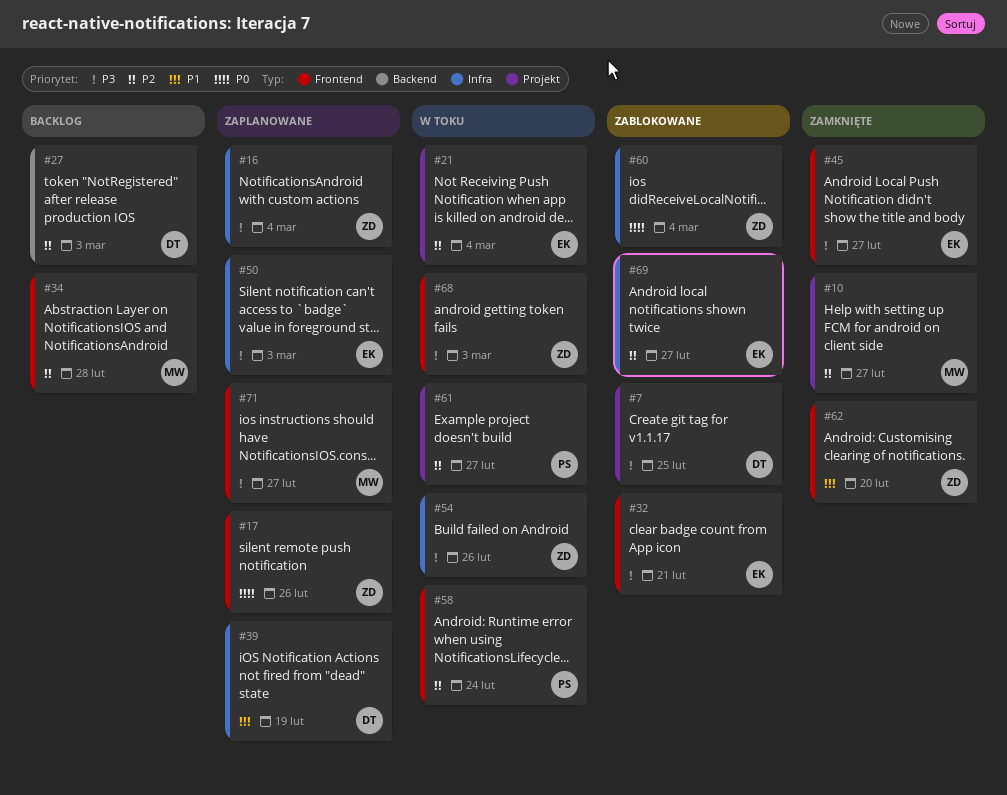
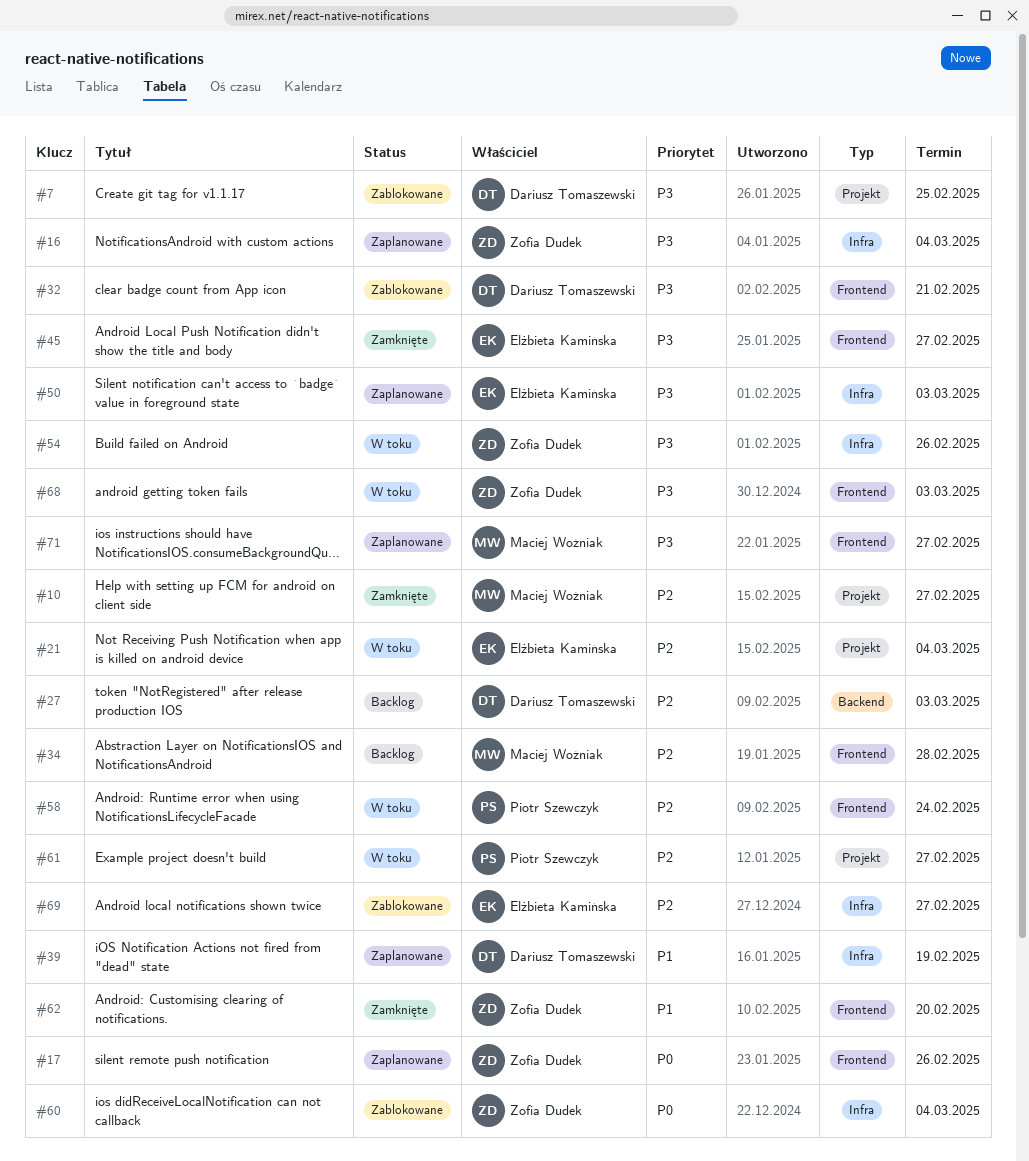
#32, owner: Elżbieta Kamińska -> Dariusz Tomaszewski

